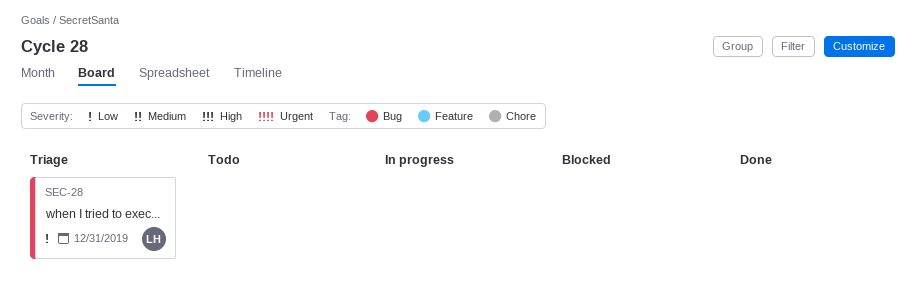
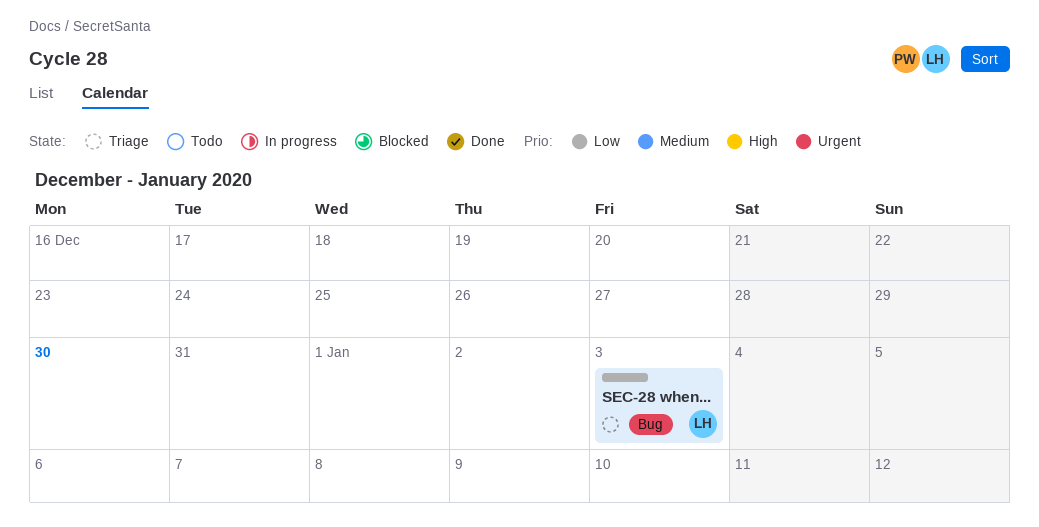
SEC-28, due: Dec 31 -> Jan 3

